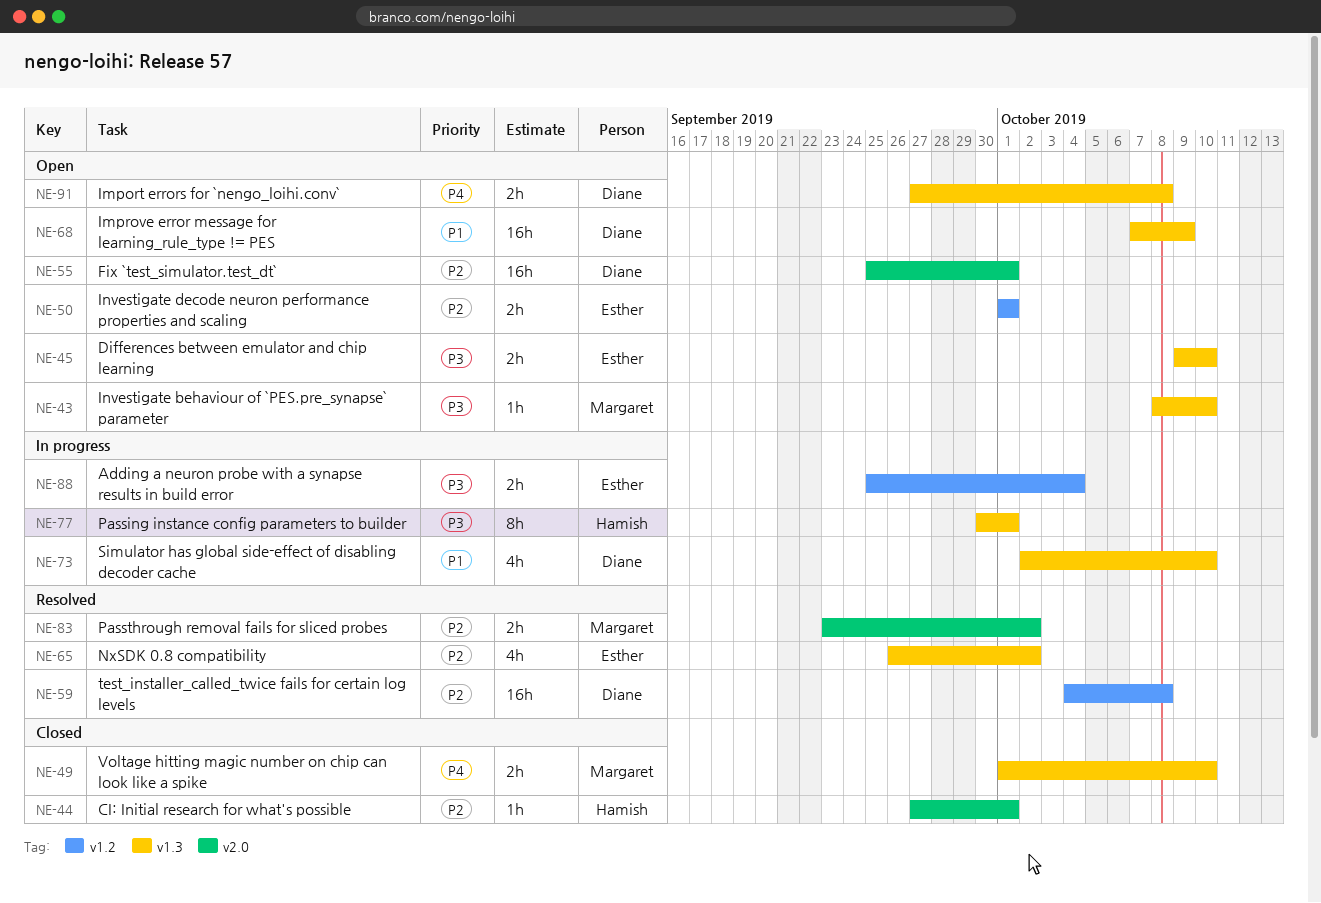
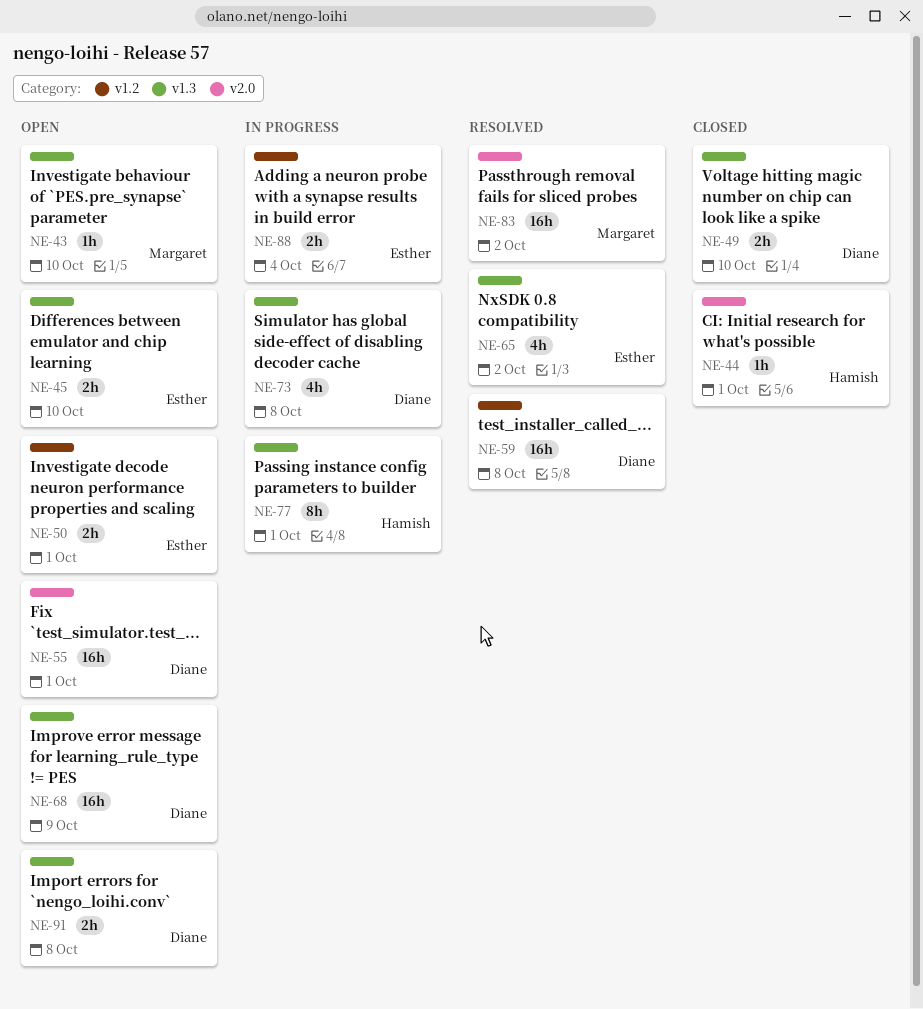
NE-49, owner: Margaret -> Diane
NE-73, due: Oct 10 -> Oct 8
NE-83, estimate: 2h -> 16h

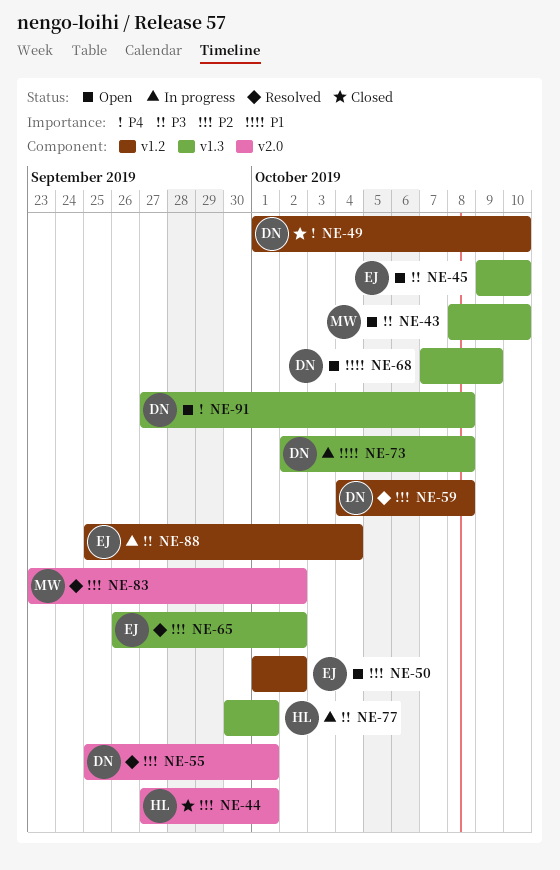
NE-49, label: v1.3 -> v1.2
NE-50, due: Oct 1 -> Oct 2
NE-55, status: Open -> Resolved

